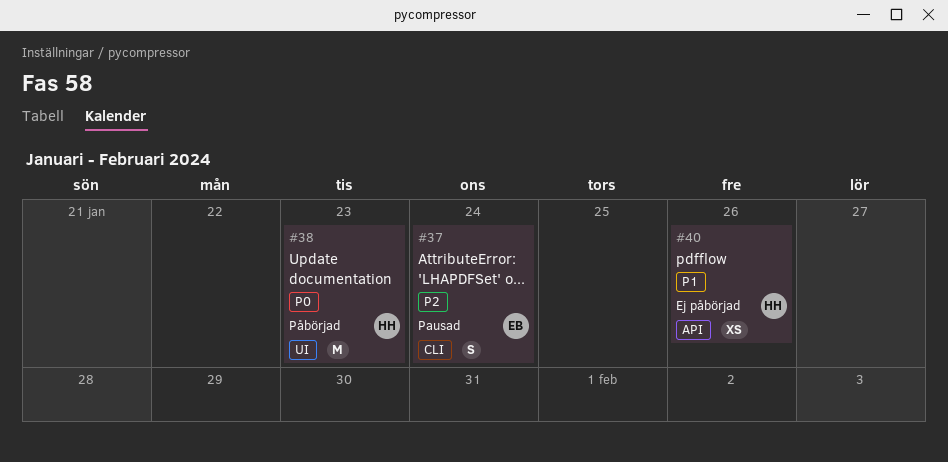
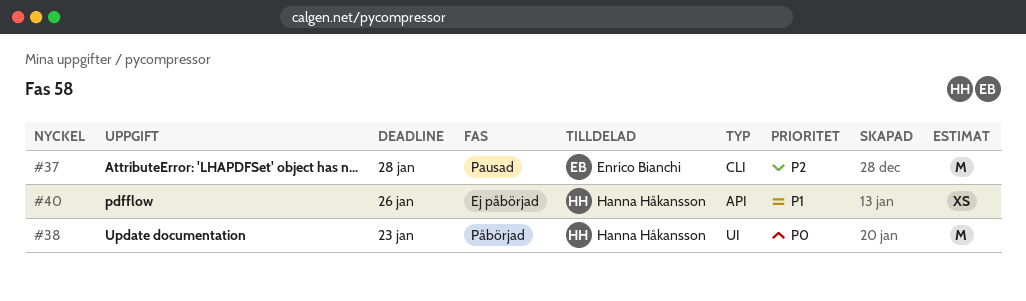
#37, estimate: S -> M
#37, due: Jan 24 -> Jan 28

